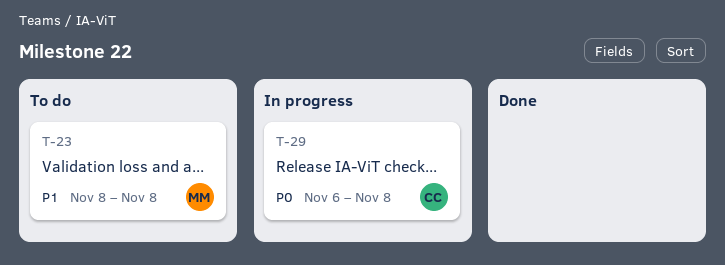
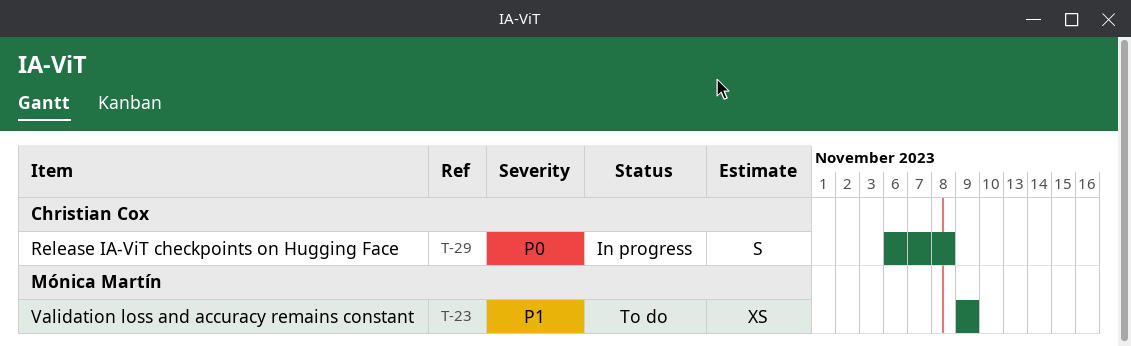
T-23, start: Nov 8 -> Nov 9
T-23, due: Nov 8 -> Nov 9

